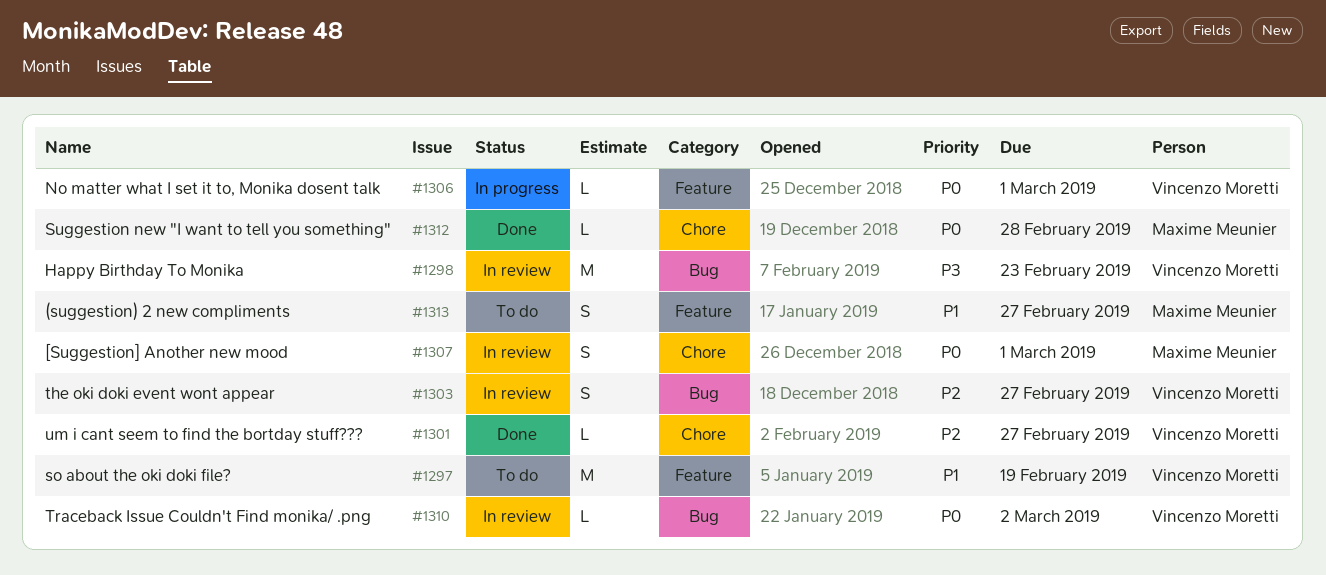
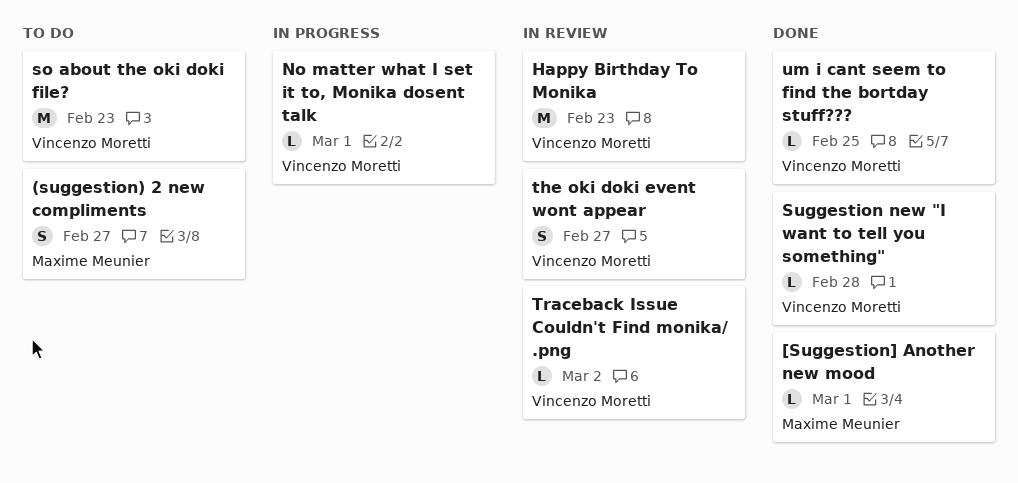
[Suggestion] Another new mood, status: In review -> Done
[Suggestion] Another new mood, estimate: S -> L
so about the oki doki file?, due: Feb 19 -> Feb 23
Suggestion new "I want to tell you something", owner: Maxime Meunier -> Vincenzo Moretti
um i cant seem to find the bortday stuff???, due: Feb 27 -> Feb 25

